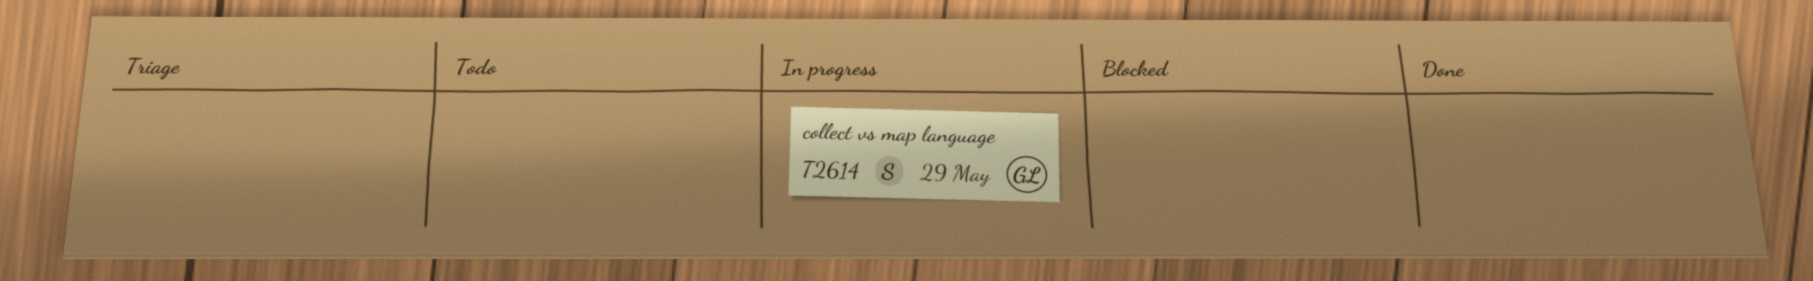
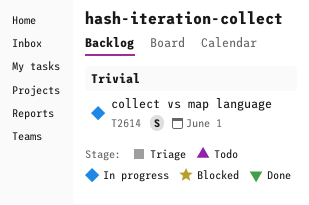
T2614, due: May 29 -> Jun 1

